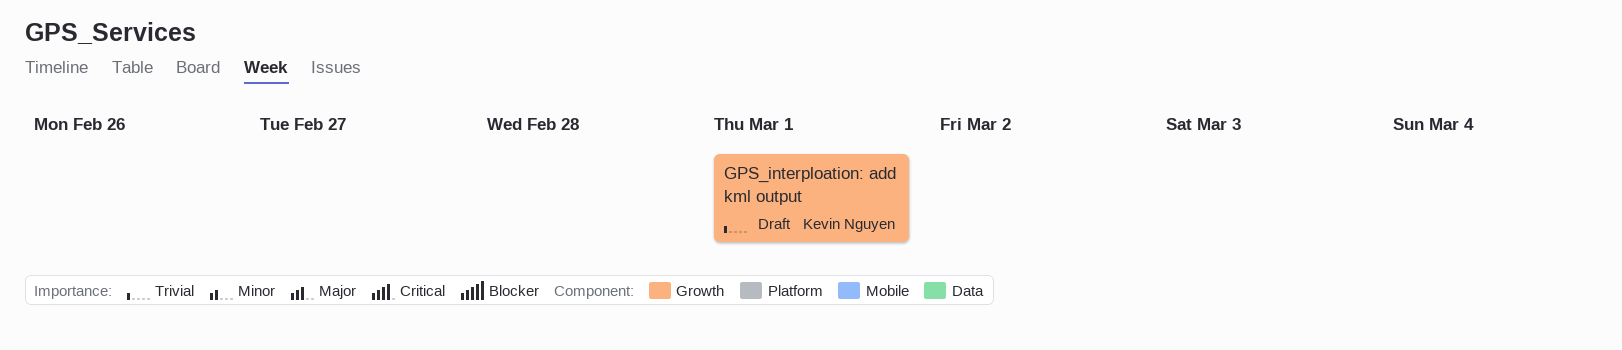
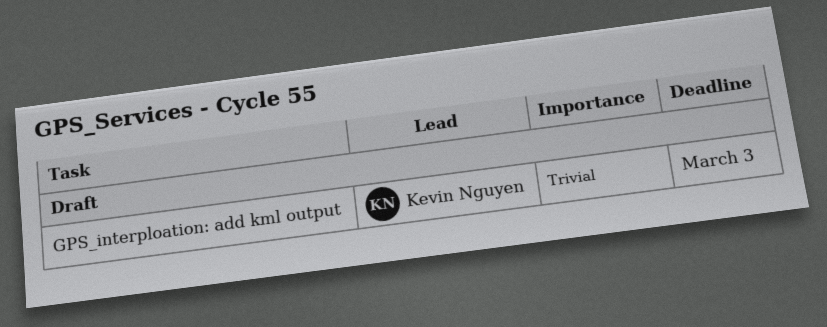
GPS_interploation: add kml output, due: Mar 1 -> Mar 3

